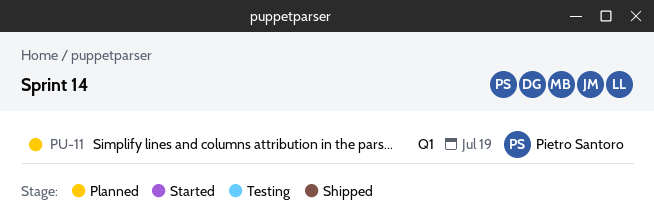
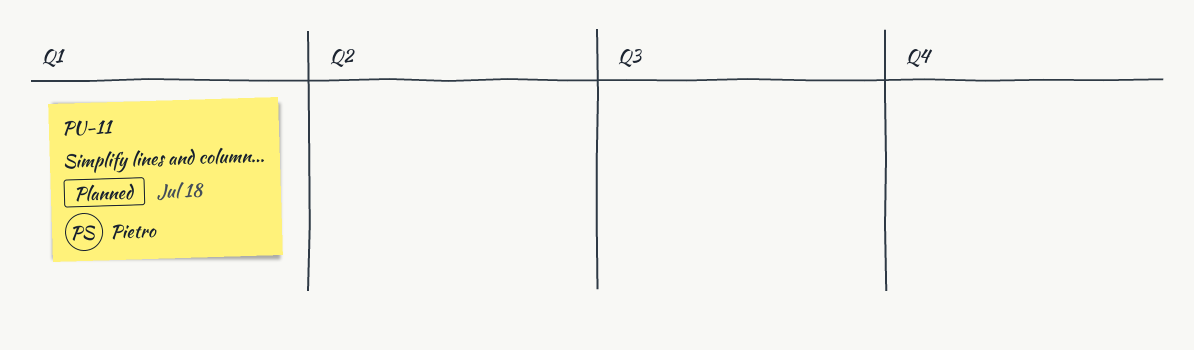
PU-11, due: Jul 19 -> Jul 18

